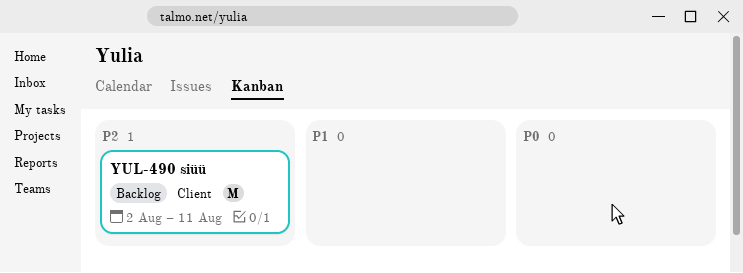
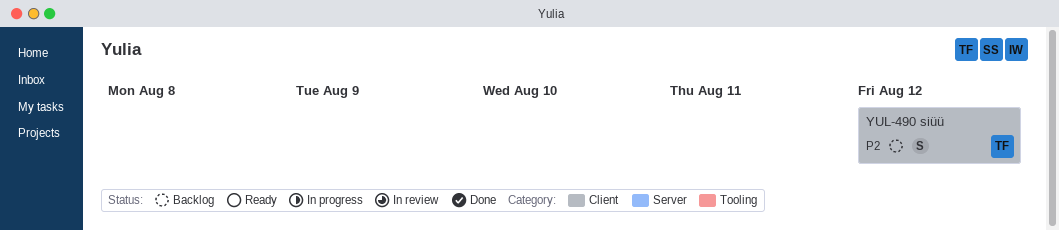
YUL-490, estimate: M -> S
YUL-490, due: Aug 11 -> Aug 12

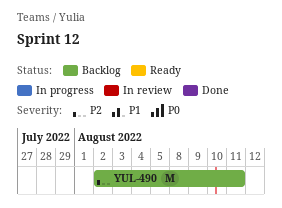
YUL-490, estimate: S -> M
YUL-490, due: Aug 12 -> Aug 11

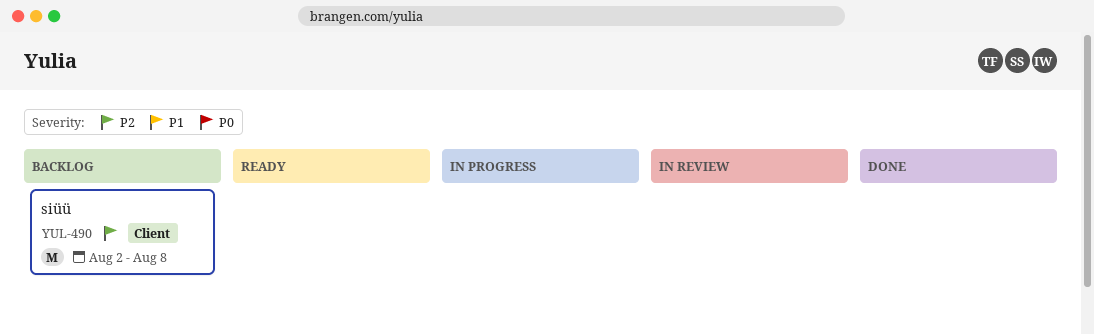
YUL-490, due: Aug 11 -> Aug 8

